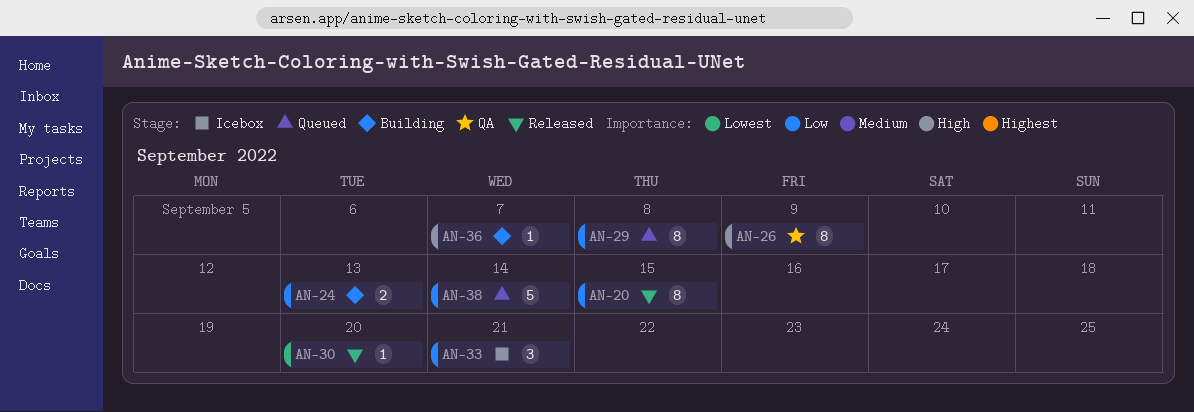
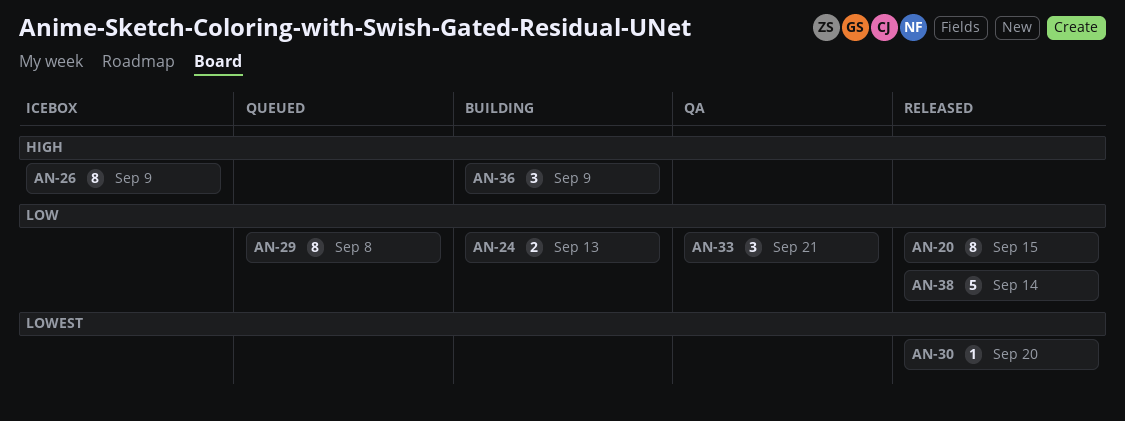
AN-26, status: QA -> Icebox
AN-33, status: Icebox -> QA
AN-36, estimate: 1 -> 3
AN-36, due: Sep 7 -> Sep 9
AN-38, status: Queued -> Released

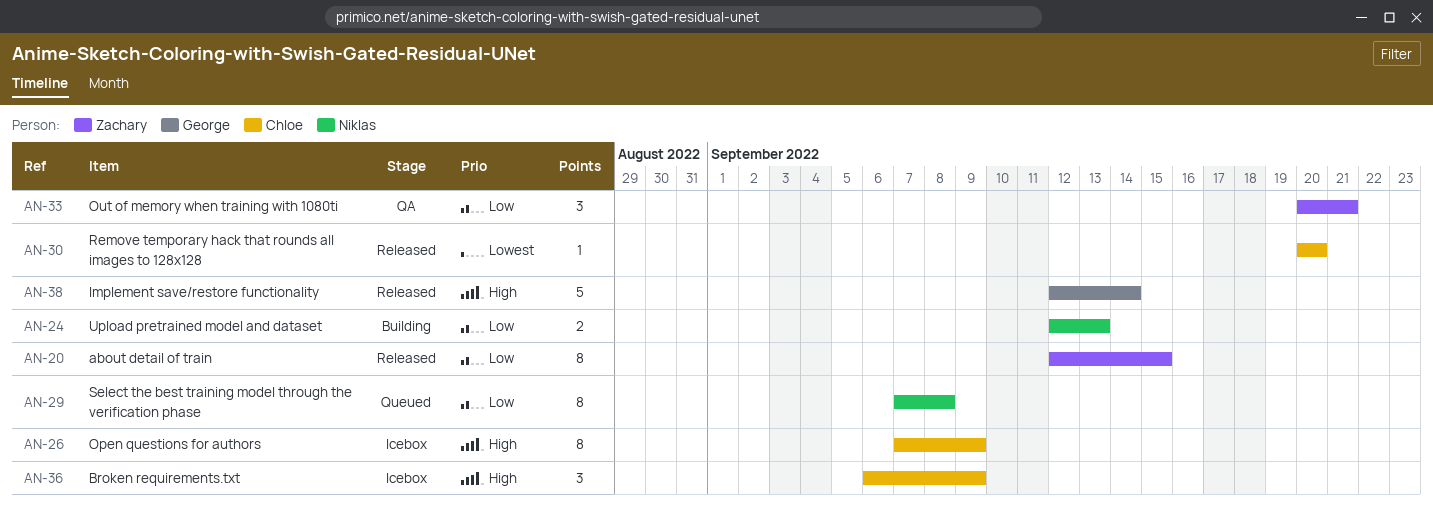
AN-36, status: Building -> Icebox
AN-38, priority: Low -> High

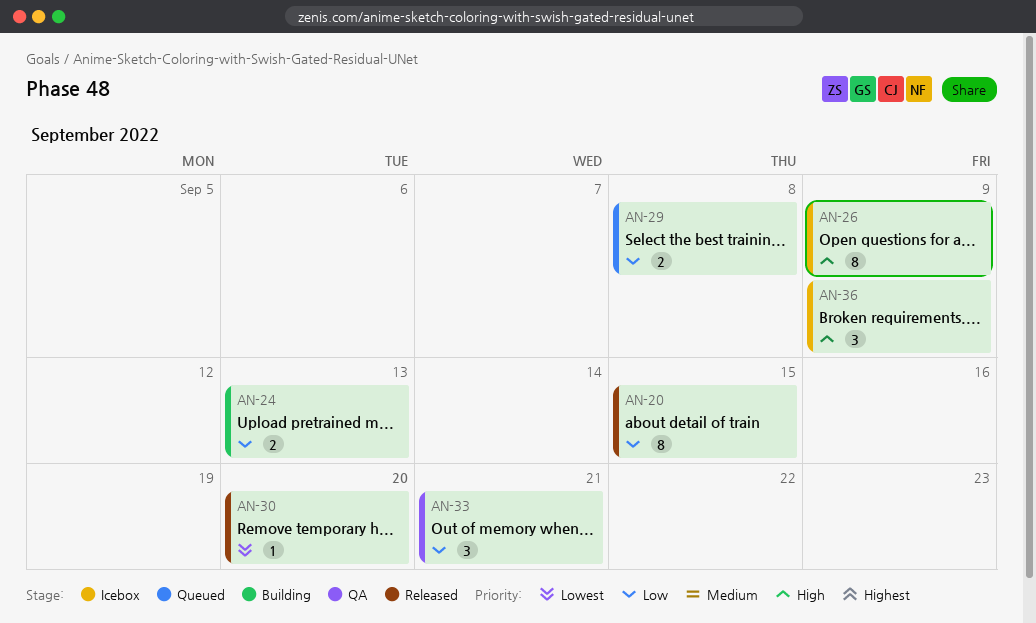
AN-29, estimate: 8 -> 2
AN-38: present -> none

